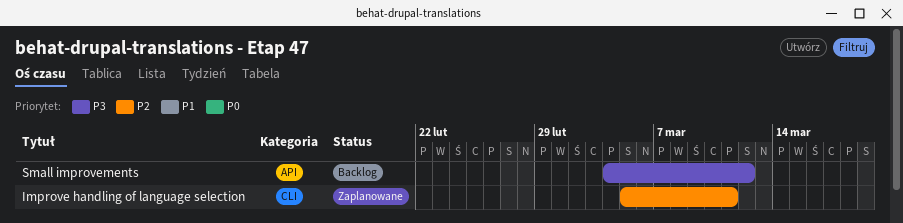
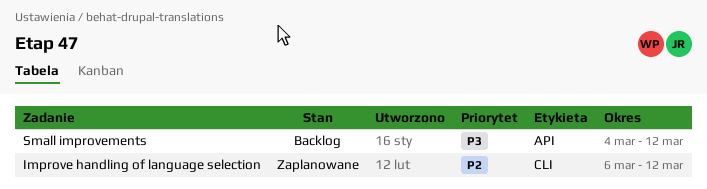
Improve handling of language selection, start: Mar 5 -> Mar 6
Improve handling of language selection, due: Mar 11 -> Mar 12

